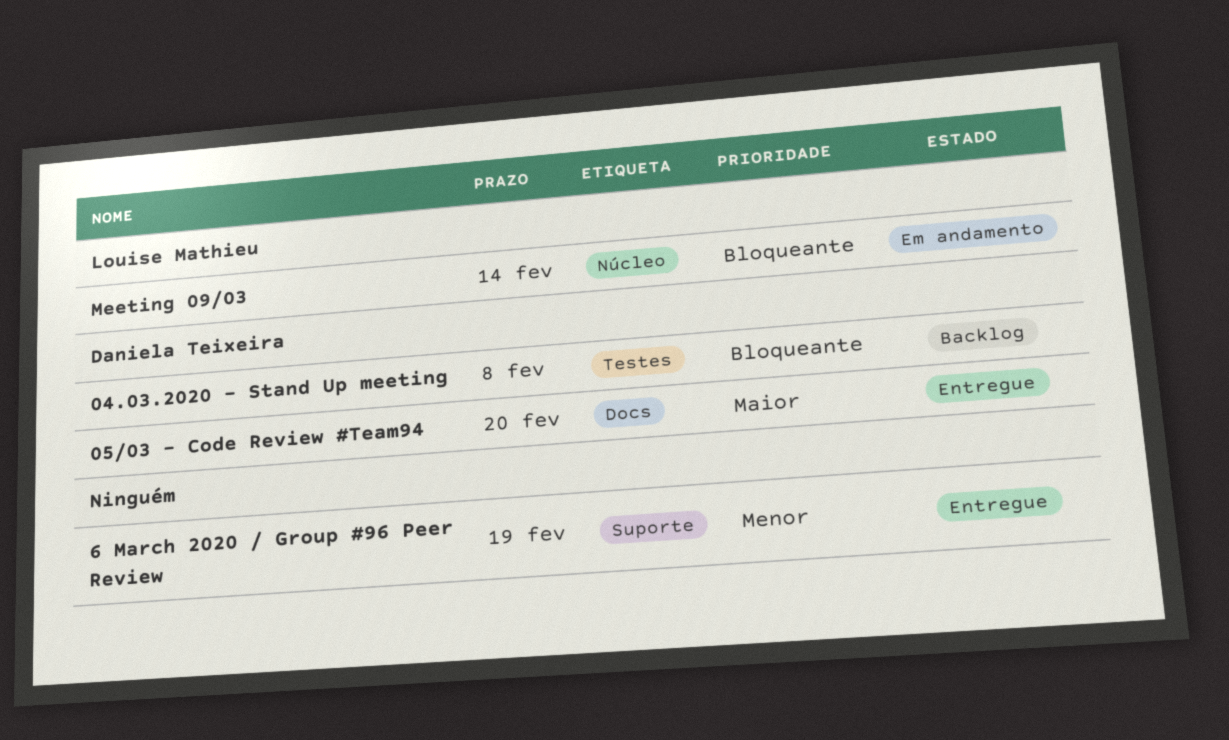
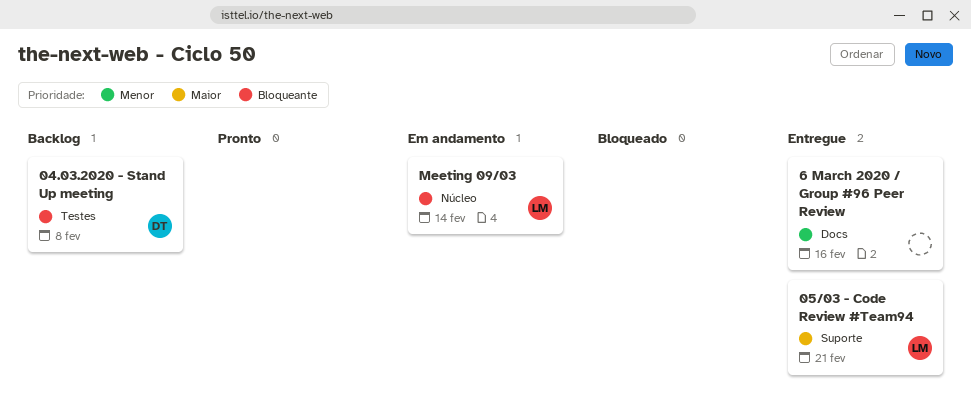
05/03 - Code Review #Team94, owner: Daniela Teixeira -> Louise Mathieu
05/03 - Code Review #Team94, label: Docs -> Suporte
05/03 - Code Review #Team94, due: Feb 20 -> Feb 21
6 March 2020 / Group #96 Peer Review, label: Suporte -> Docs
6 March 2020 / Group #96 Peer Review, due: Feb 19 -> Feb 16

